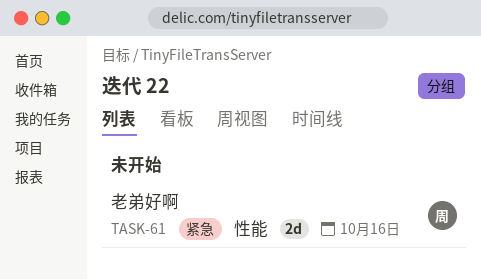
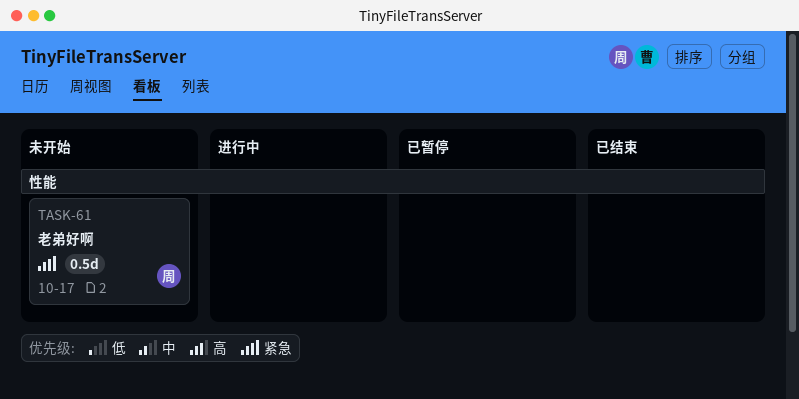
TASK-61, estimate: 2d -> 0.5d
TASK-61, due: Oct 16 -> Oct 17

